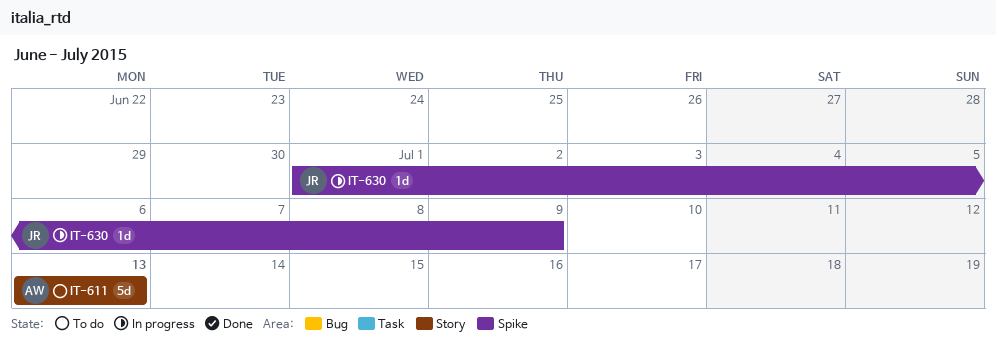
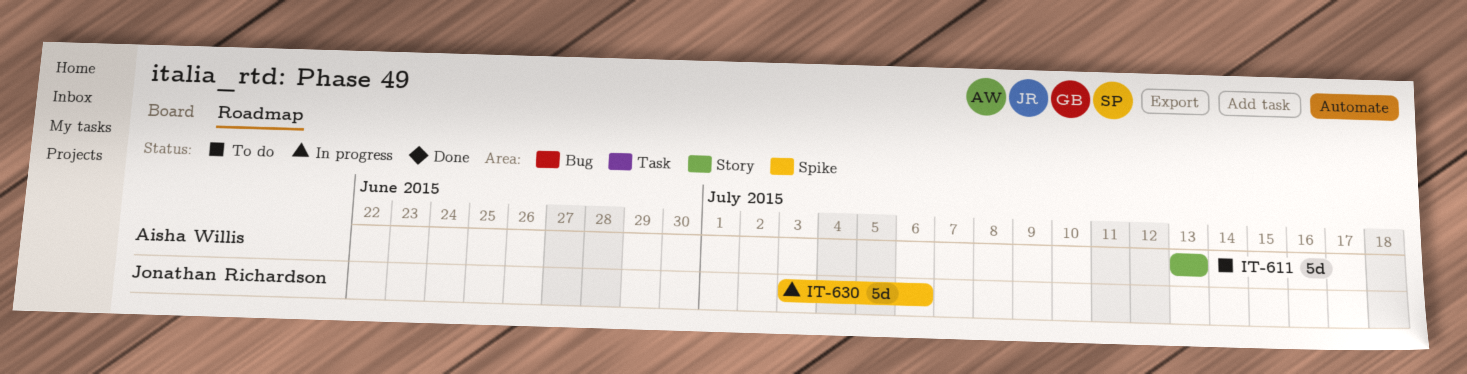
IT-630, estimate: 1d -> 5d
IT-630, start: Jul 1 -> Jul 3
IT-630, due: Jul 9 -> Jul 6

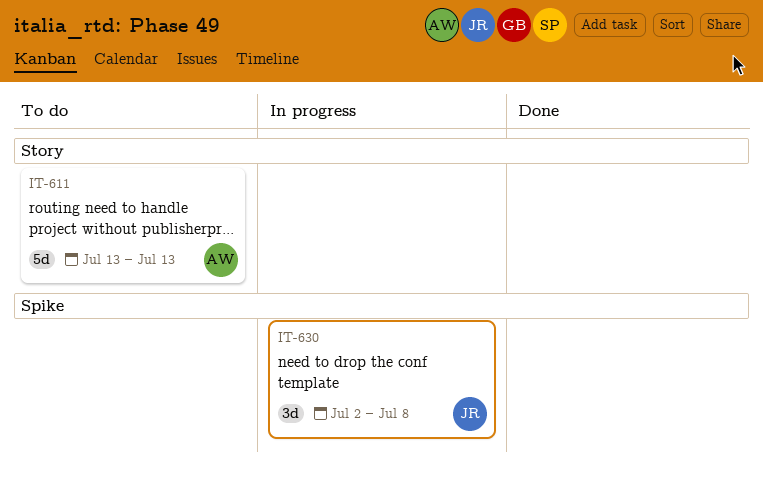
IT-630, estimate: 5d -> 3d
IT-630, start: Jul 3 -> Jul 2
IT-630, due: Jul 6 -> Jul 8

